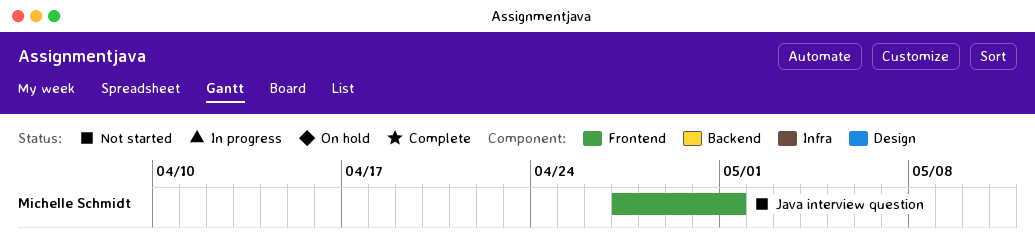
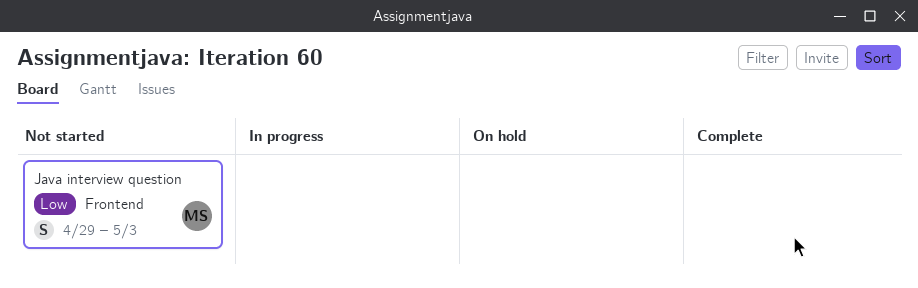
Java interview question, start: Apr 27 -> Apr 29
Java interview question, due: May 1 -> May 3

